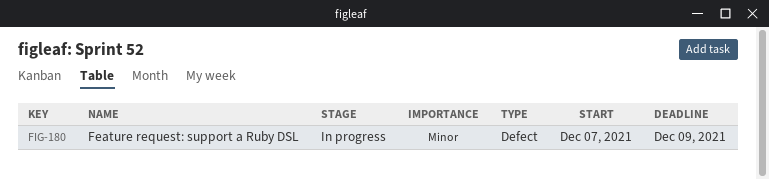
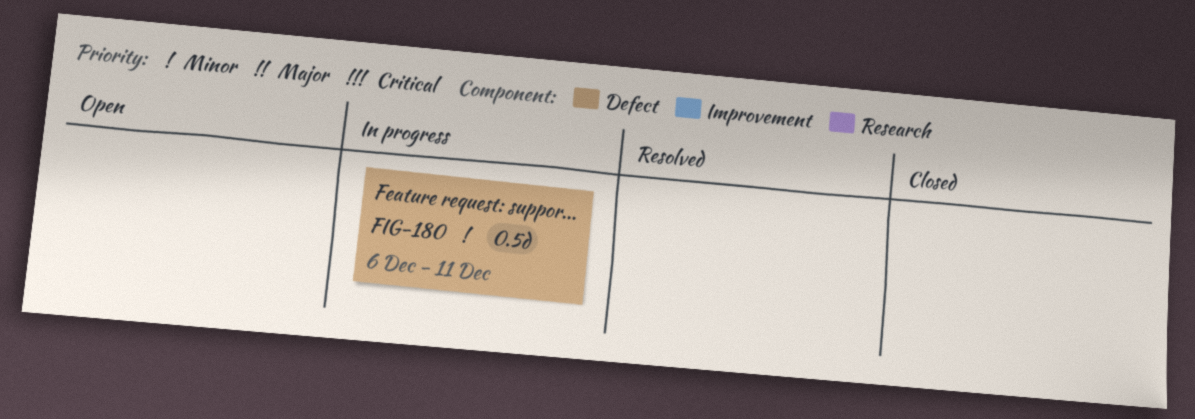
FIG-180, start: Dec 7 -> Dec 6
FIG-180, due: Dec 9 -> Dec 11

